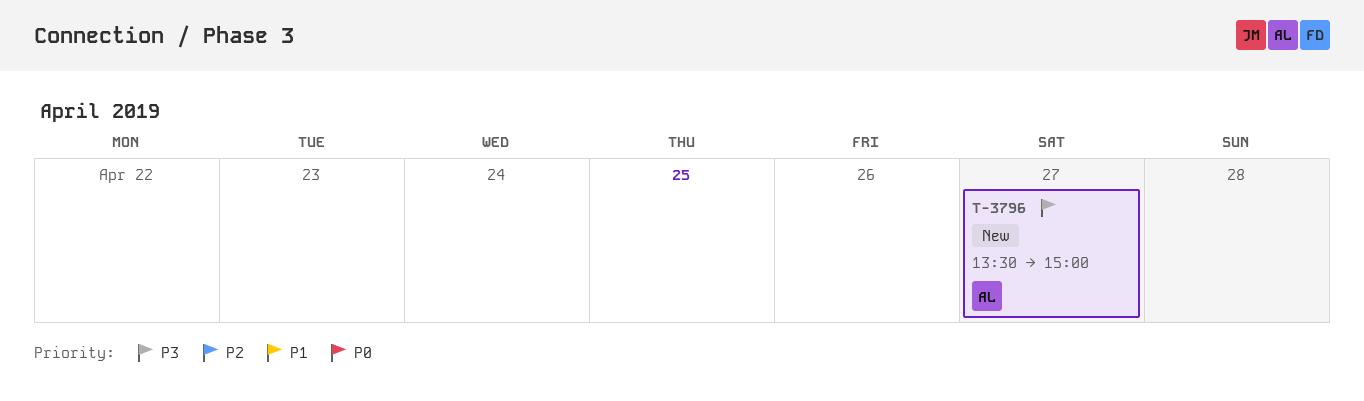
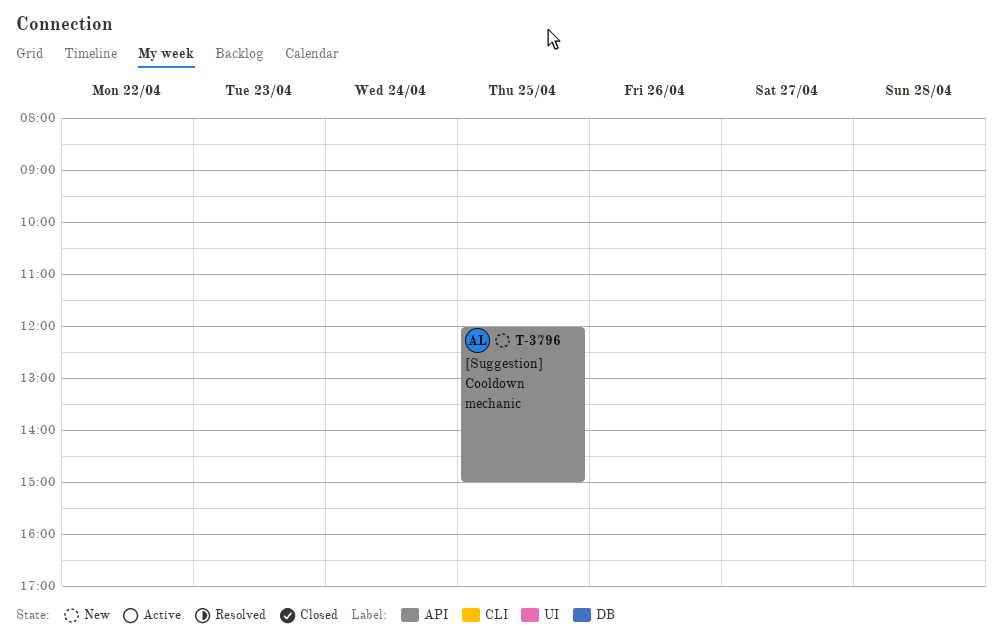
T-3796, day: Apr 27 -> Apr 25
T-3796, begins: 13:30 -> 12:00

